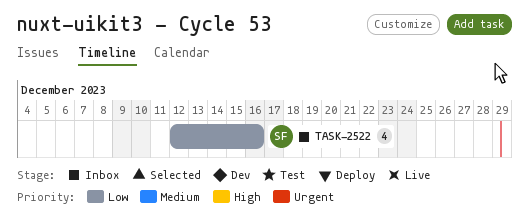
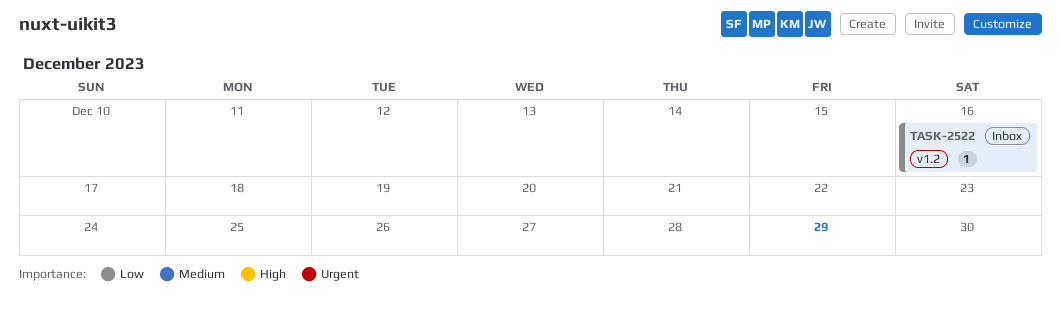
TASK-2522, estimate: 4 -> 1

